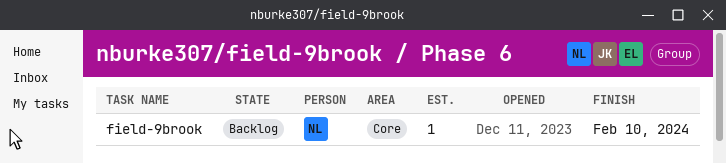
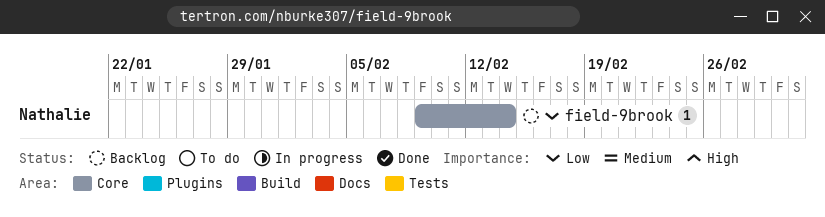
field-9brook, due: Feb 10 -> Feb 14

